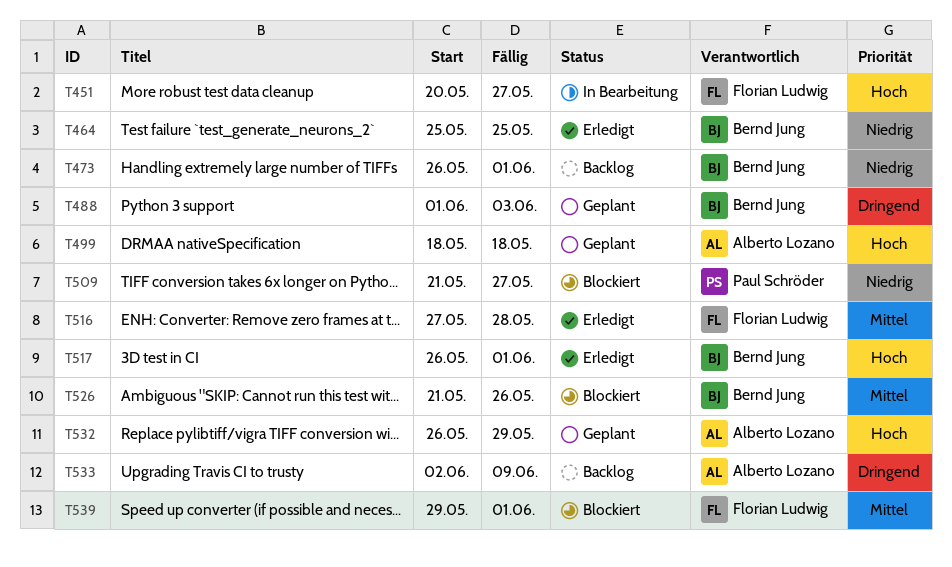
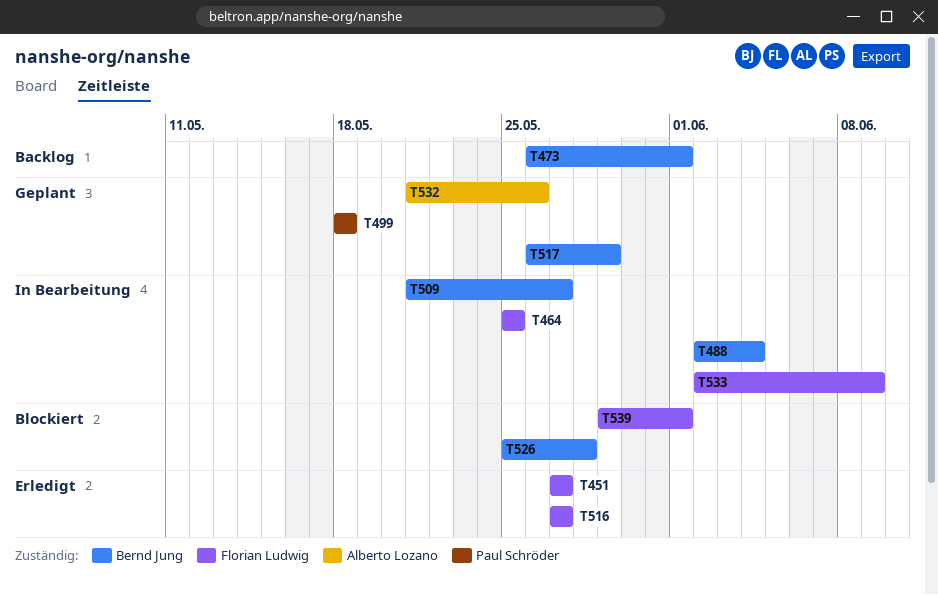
T451, status: In Bearbeitung -> Erledigt
T451, start: May 20 -> May 27
T464, status: Erledigt -> In Bearbeitung
T464, owner: Bernd Jung -> Florian Ludwig
T488, status: Geplant -> In Bearbeitung
T488, start: Jun 1 -> Jun 2
T488, due: Jun 3 -> Jun 4
T499, owner: Alberto Lozano -> Paul Schröder
T509, status: Blockiert -> In Bearbeitung
T509, owner: Paul Schröder -> Bernd Jung
T516, due: May 28 -> May 27
T517, status: Erledigt -> Geplant
T517, due: Jun 1 -> May 29
T526, start: May 21 -> May 25
T526, due: May 26 -> May 28
T532, start: May 26 -> May 21
T532, due: May 29 -> May 26
T533, status: Backlog -> In Bearbeitung
T533, owner: Alberto Lozano -> Florian Ludwig

